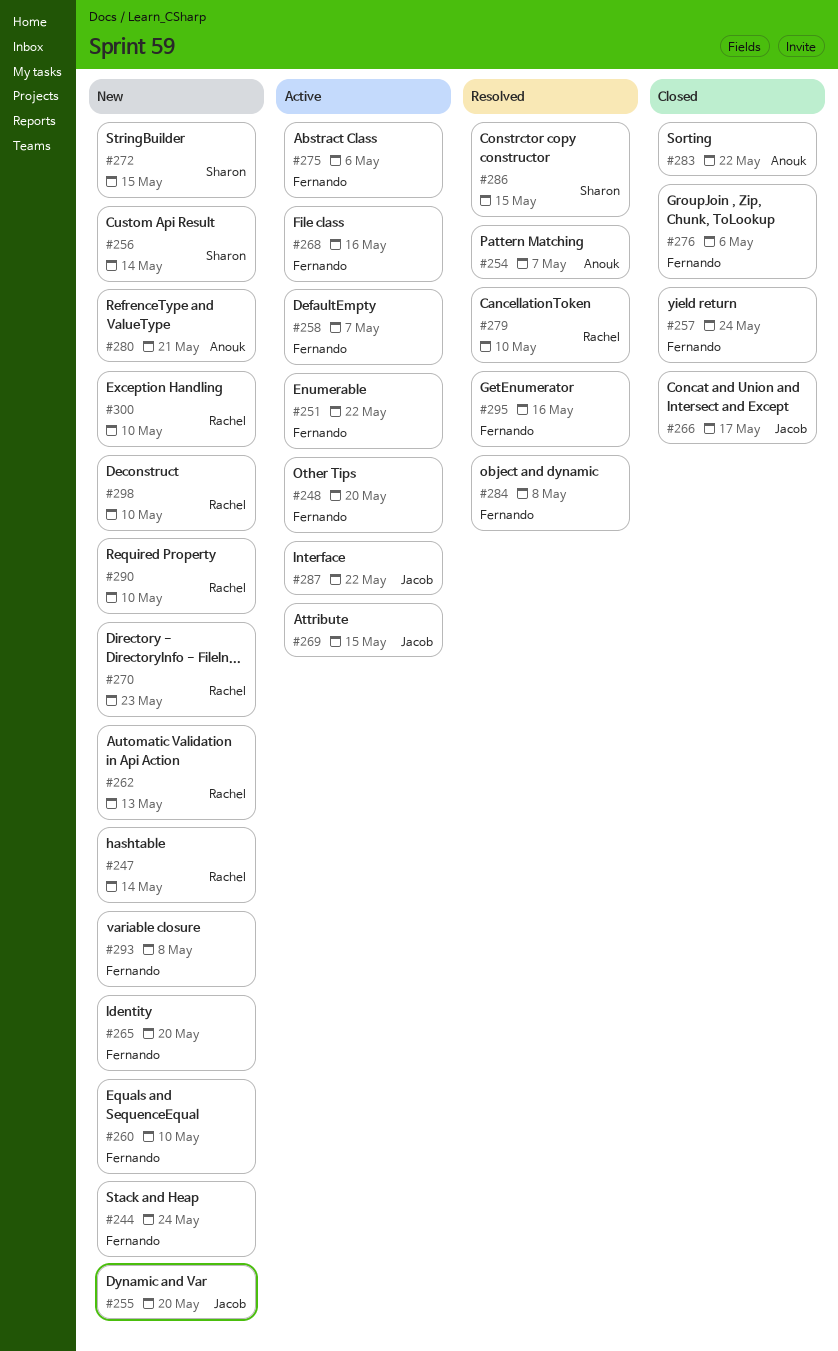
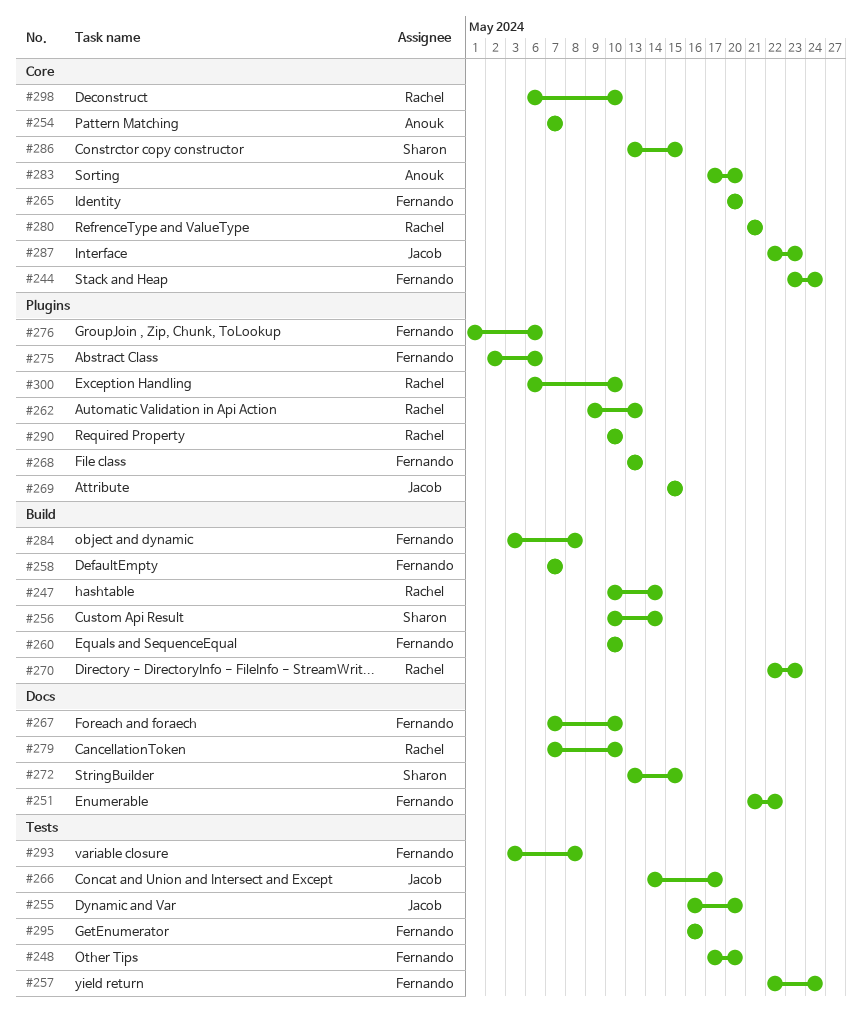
#267: none -> present
#268, due: May 16 -> May 13
#280, owner: Anouk -> Rachel
#283, due: May 22 -> May 20
#287, due: May 22 -> May 23

